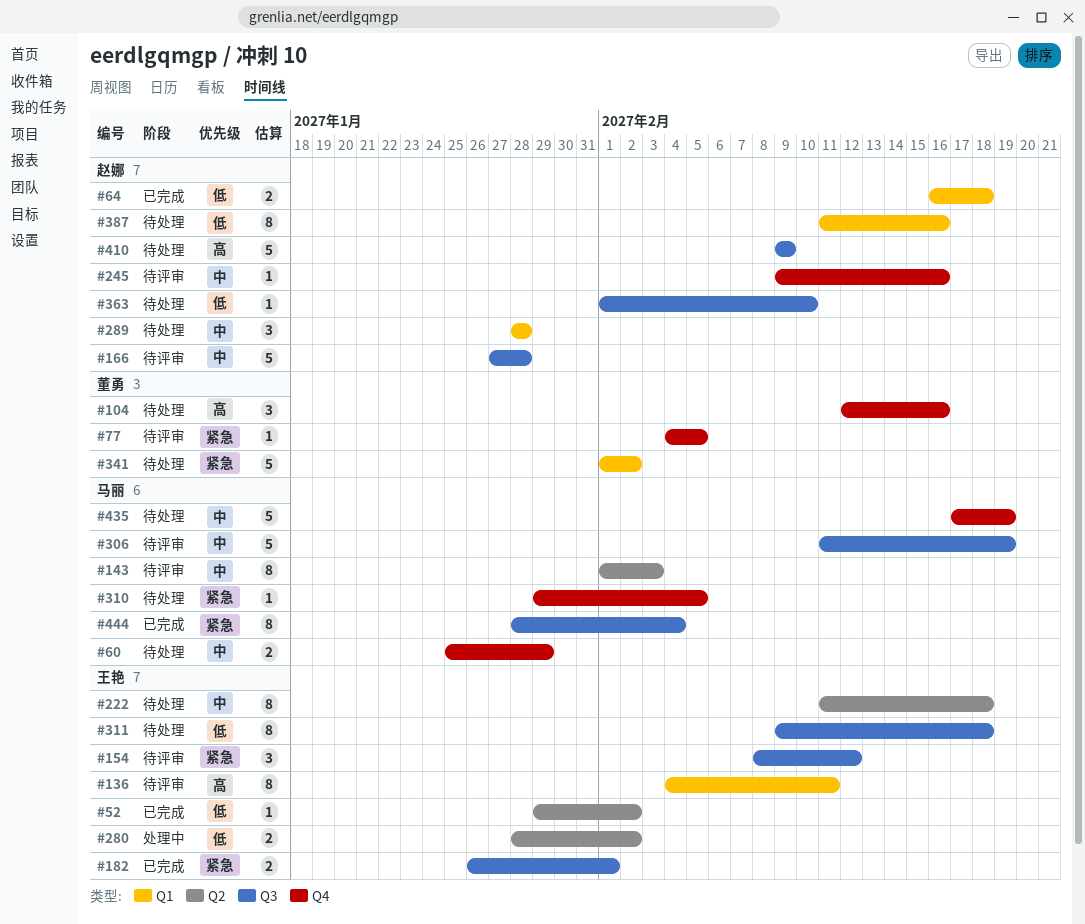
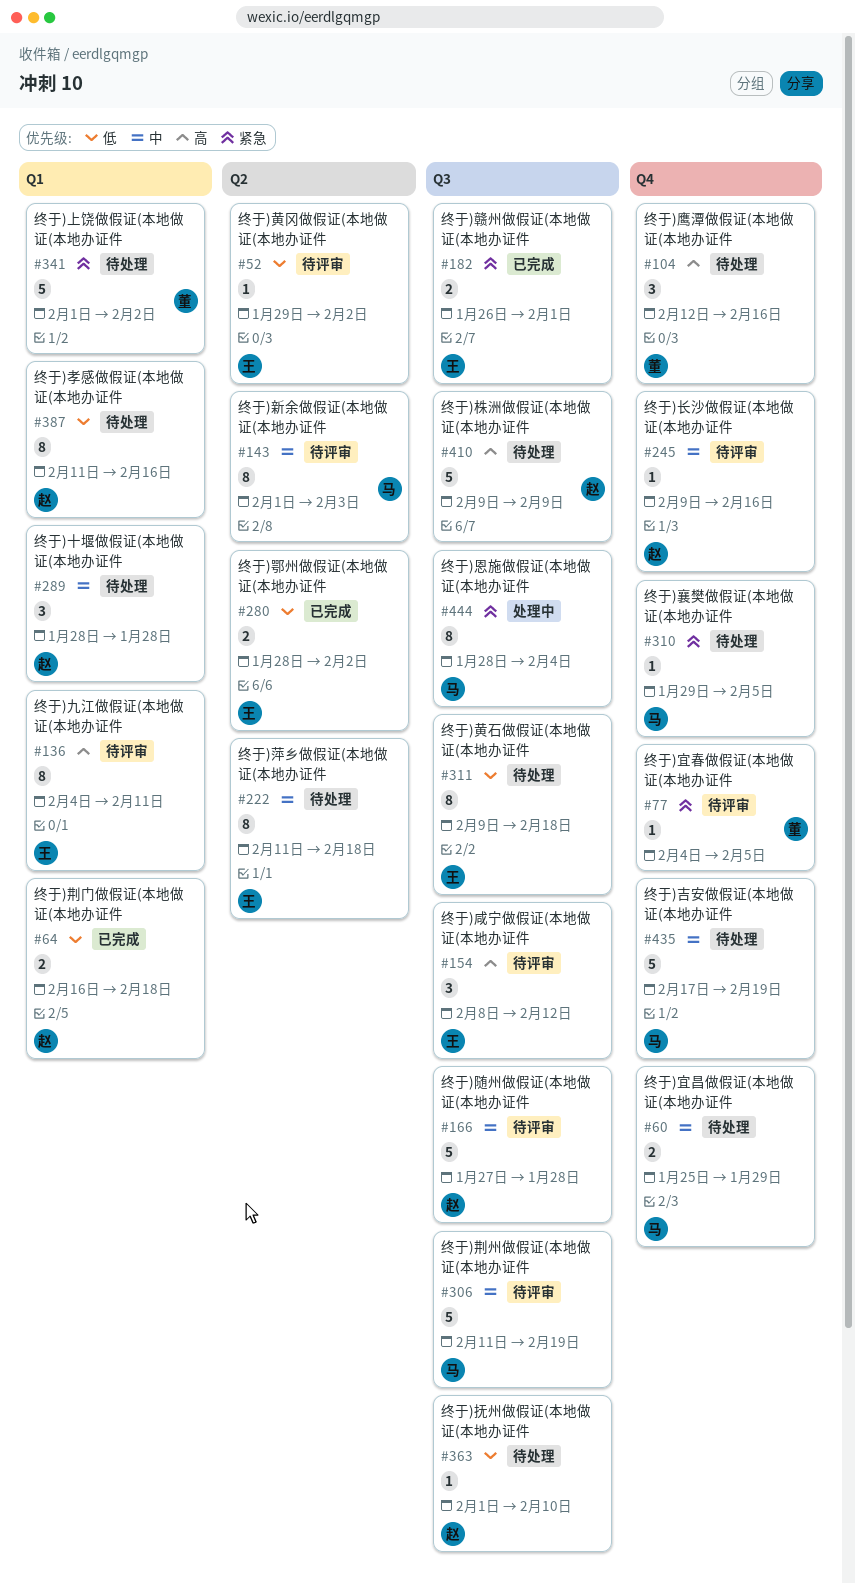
#52, status: 已完成 -> 待评审
#154, priority: 紧急 -> 高
#280, status: 处理中 -> 已完成
#444, status: 已完成 -> 处理中

